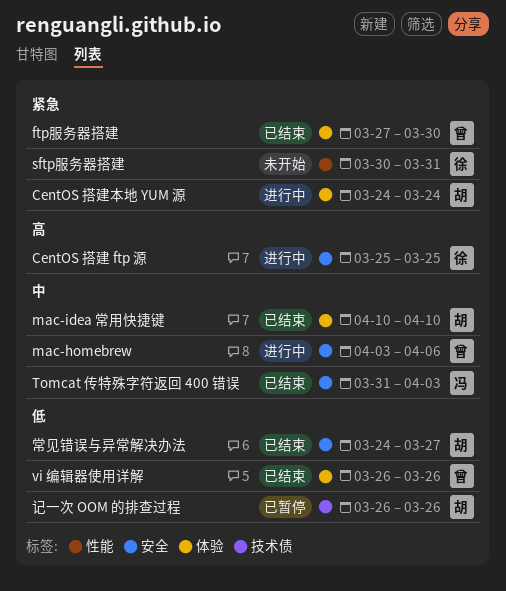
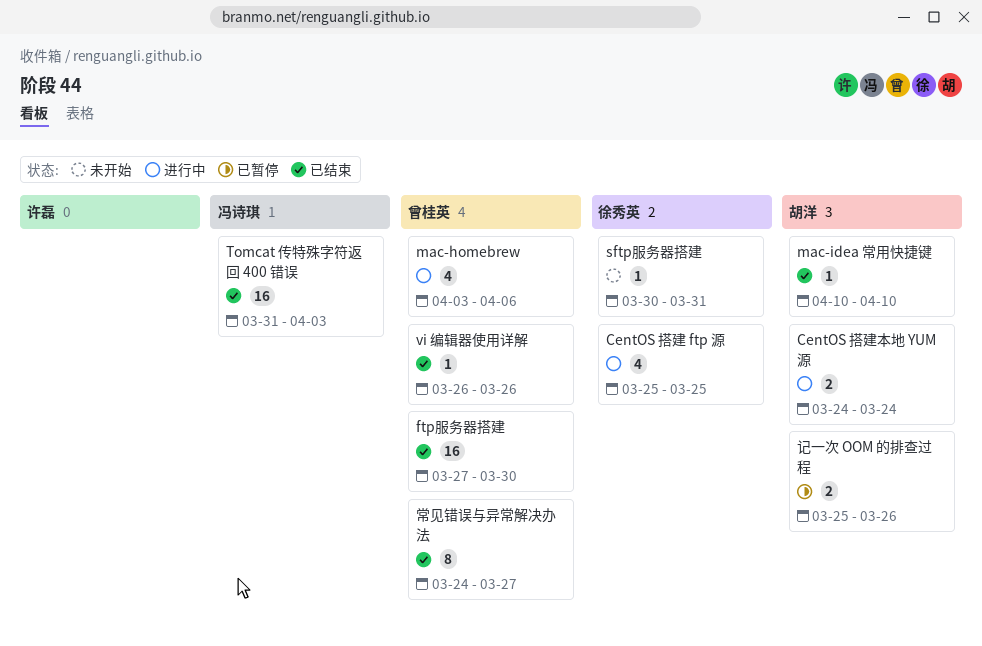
常见错误与异常解决办法, owner: 胡洋 -> 曾桂英
记一次 OOM 的排查过程, start: Mar 26 -> Mar 25

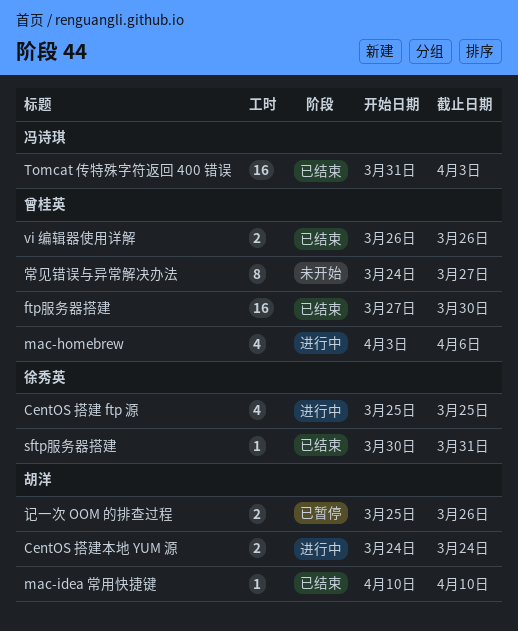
sftp服务器搭建, status: 未开始 -> 已结束
vi 编辑器使用详解, estimate: 1 -> 2
常见错误与异常解决办法, status: 已结束 -> 未开始

